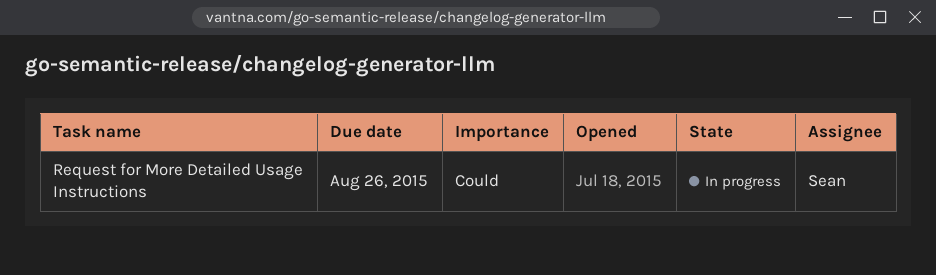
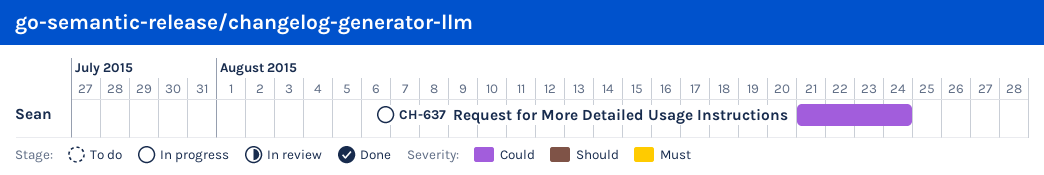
Request for More Detailed Usage Instructions, due: Aug 26 -> Aug 24

